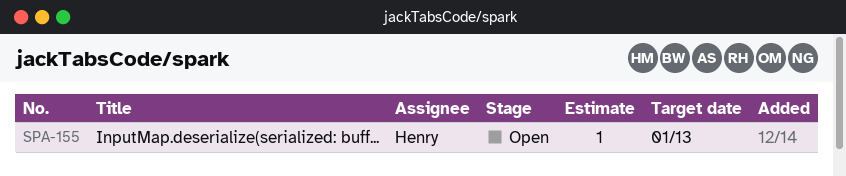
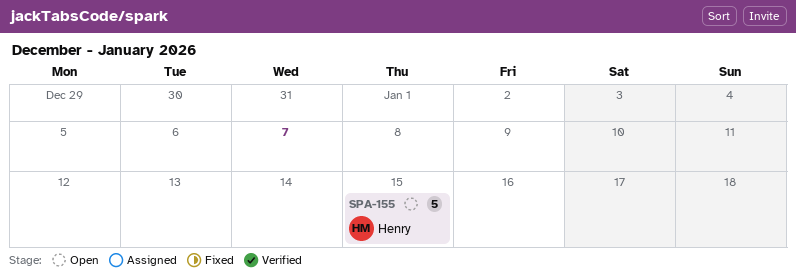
SPA-155, estimate: 1 -> 5
SPA-155, due: Jan 13 -> Jan 15

